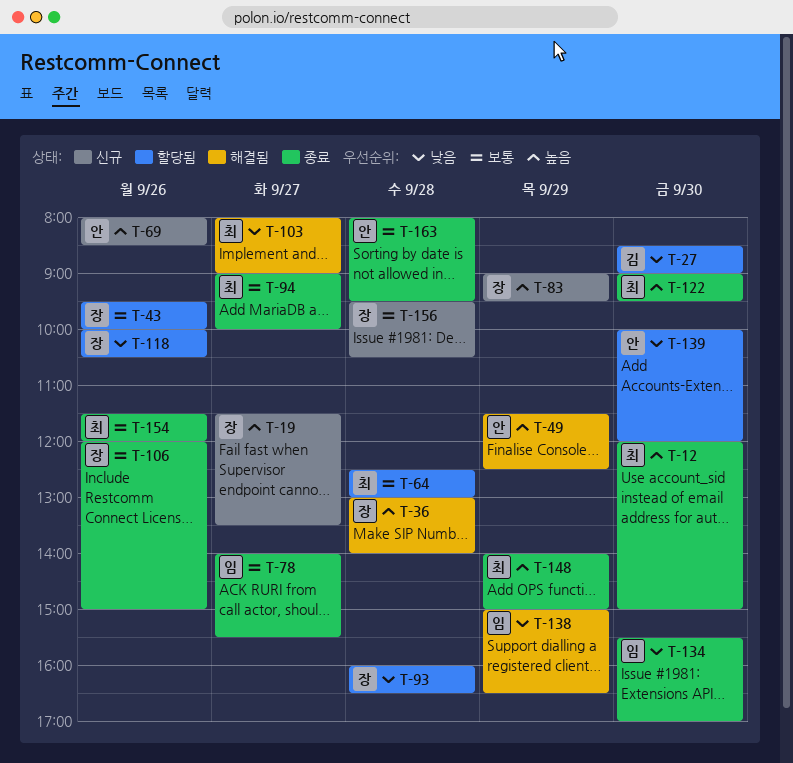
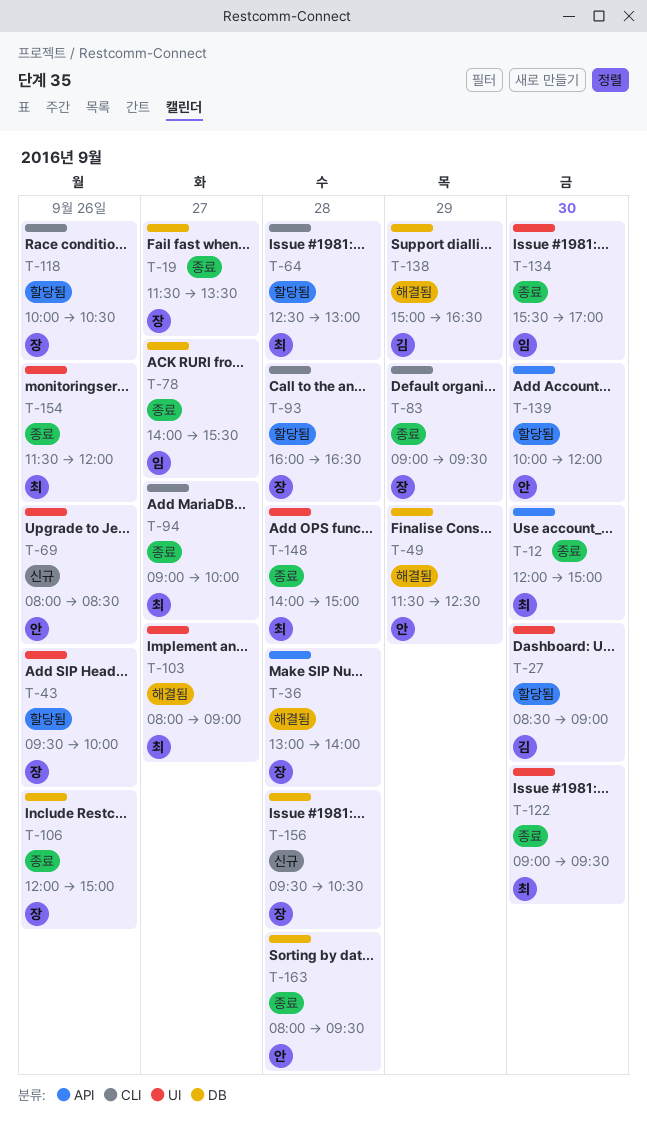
T-19, status: 신규 -> 종료
T-83, status: 신규 -> 종료
T-138, owner: 임 -> 김
T-148, day: Sep 29 -> Sep 28

